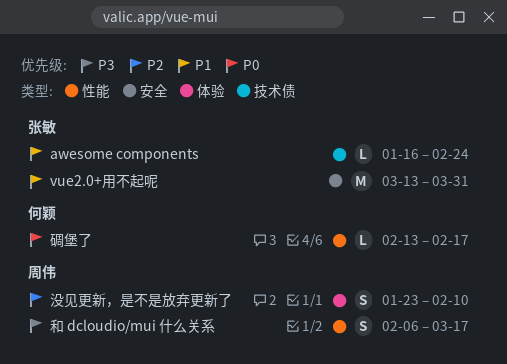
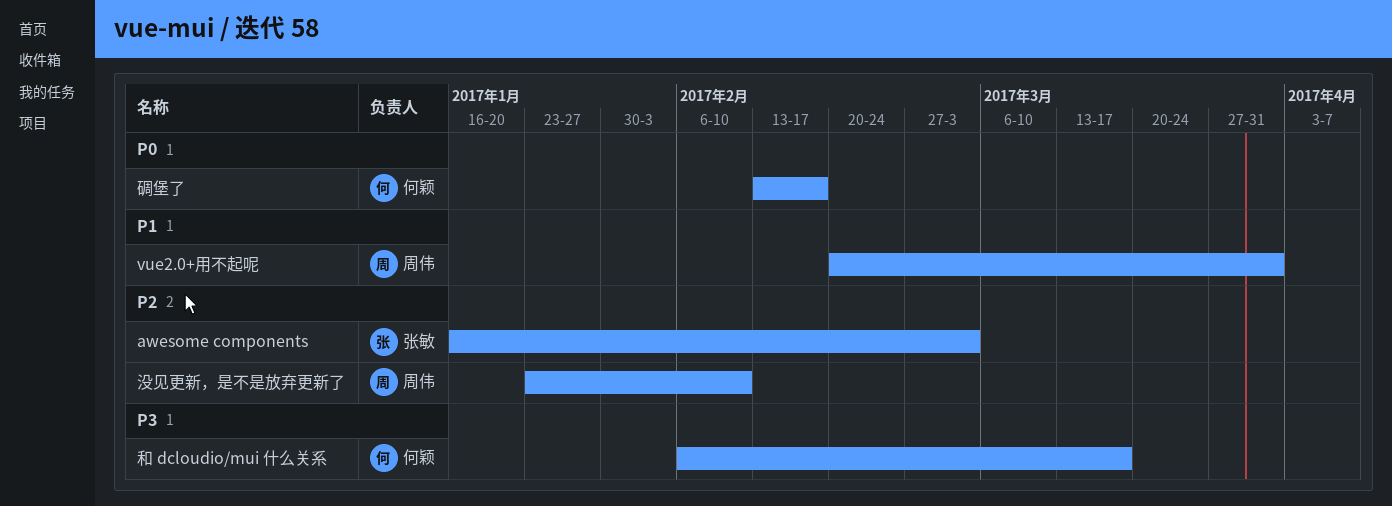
awesome components, priority: P1 -> P2
awesome components, due: Feb 24 -> Mar 3
vue2.0+用不起呢, owner: 张敏 -> 周伟
vue2.0+用不起呢, start: Mar 13 -> Feb 20
和 dcloudio/mui 什么关系, owner: 周伟 -> 何颖

